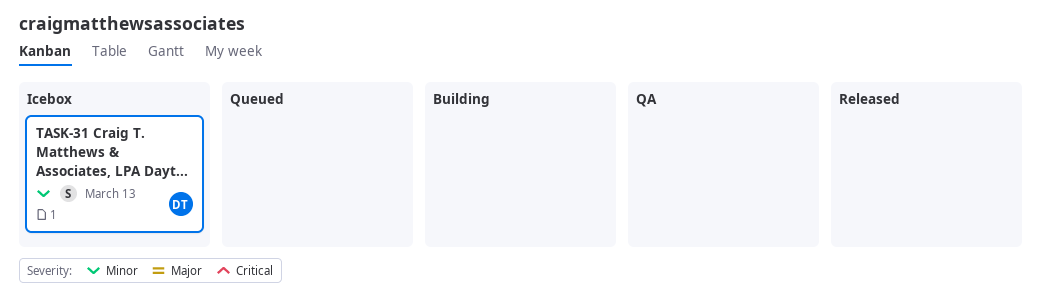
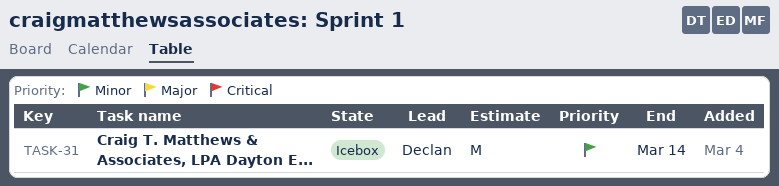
TASK-31, estimate: S -> M
TASK-31, due: Mar 13 -> Mar 14

